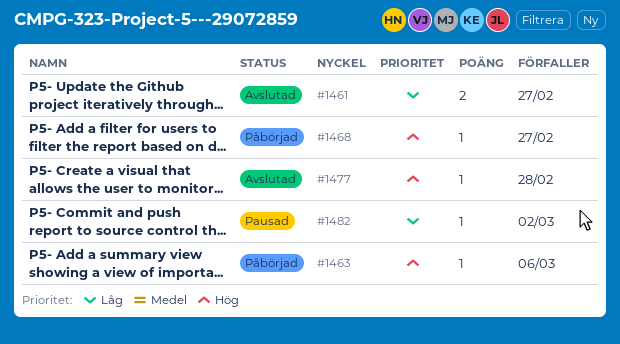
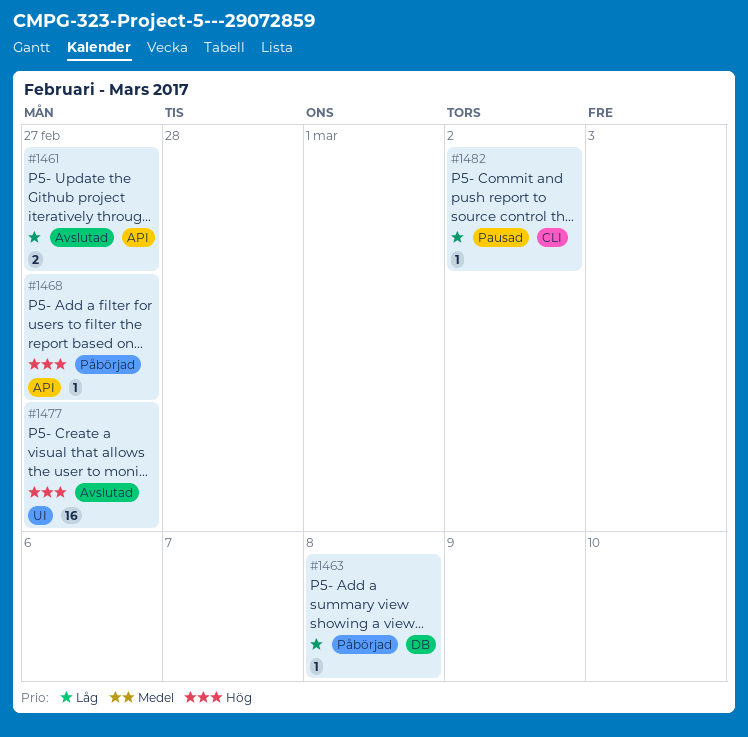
#1463, priority: Hög -> Låg
#1463, due: Mar 6 -> Mar 8
#1477, estimate: 1 -> 16
#1477, due: Feb 28 -> Feb 27

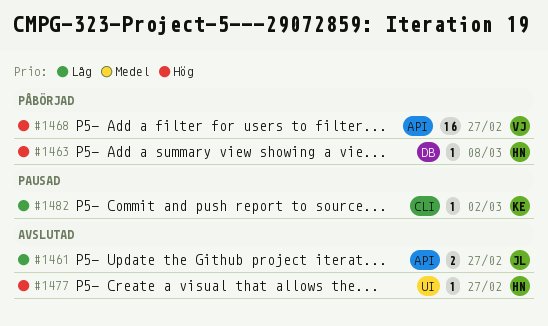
#1463, priority: Låg -> Hög
#1468, estimate: 1 -> 16
#1477, estimate: 16 -> 1

